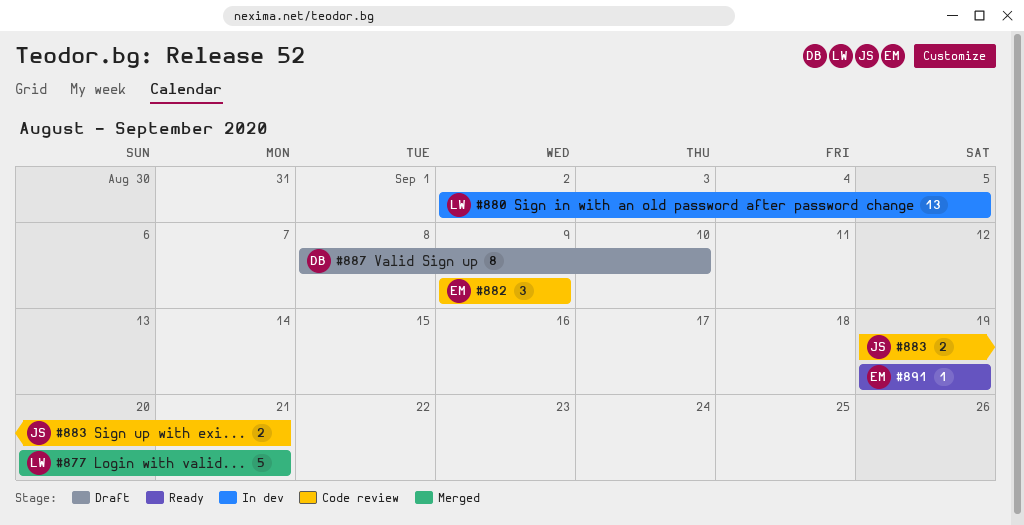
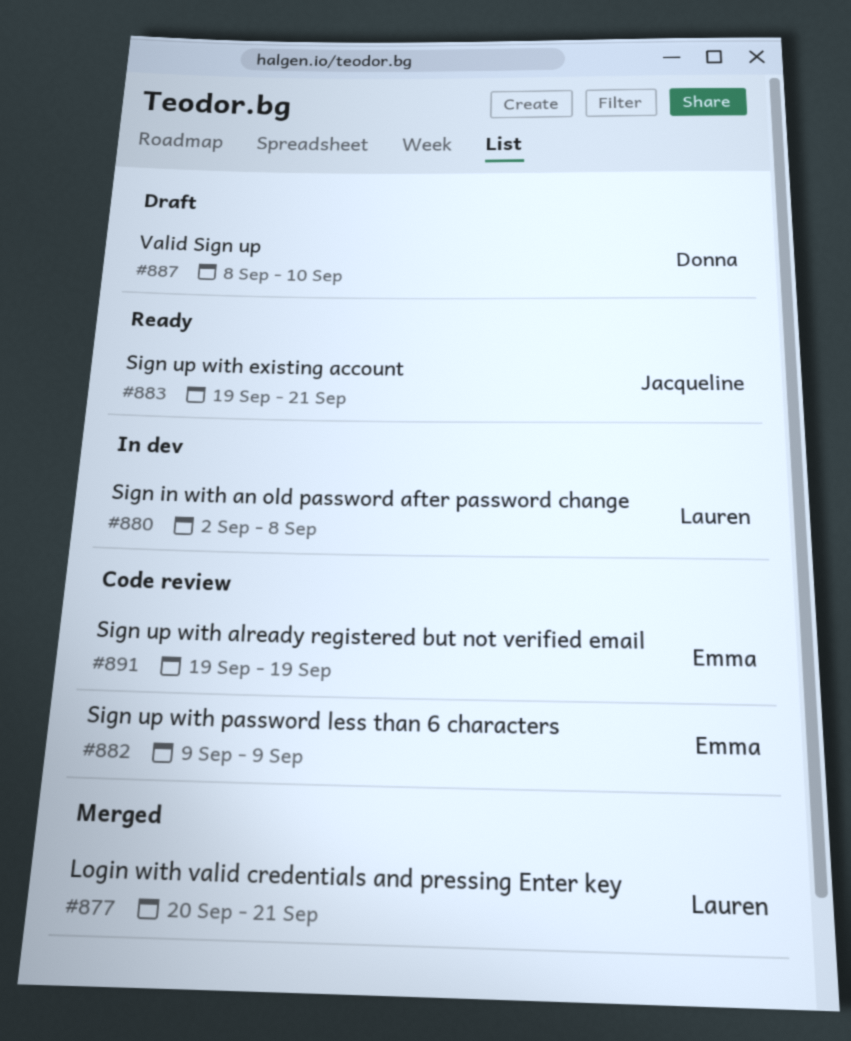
#880, due: Sep 5 -> Sep 8
#883, status: Code review -> Ready
#891, status: Ready -> Code review

